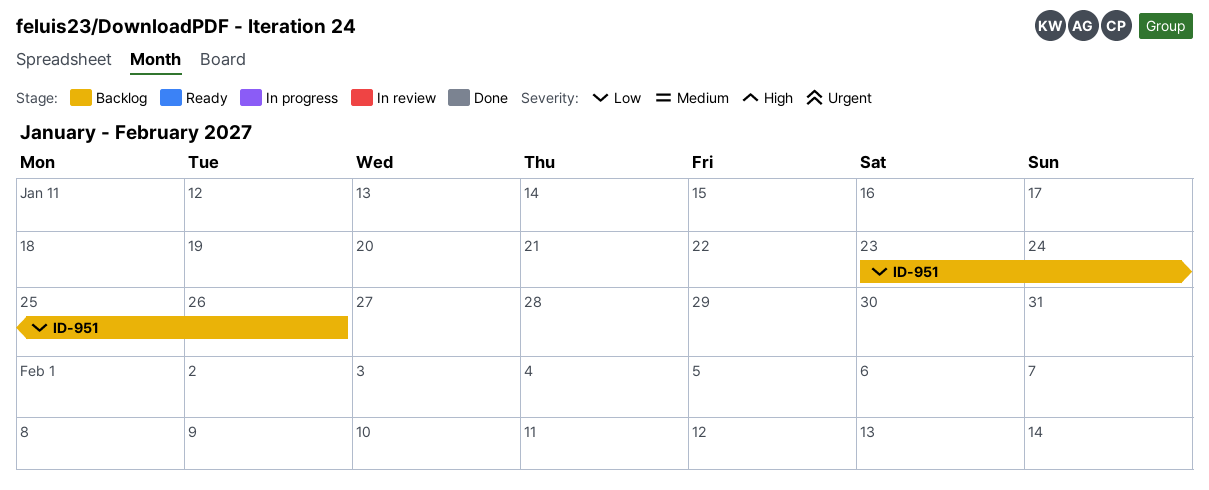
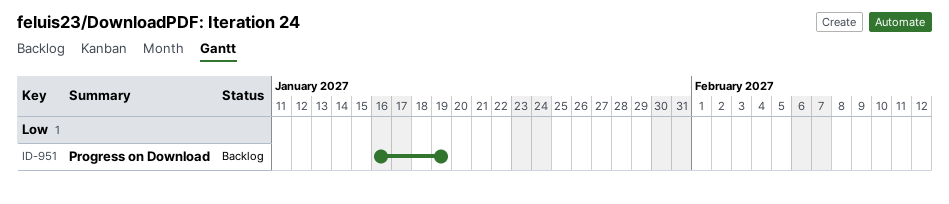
ID-951, start: Jan 23 -> Jan 16
ID-951, due: Jan 26 -> Jan 19

